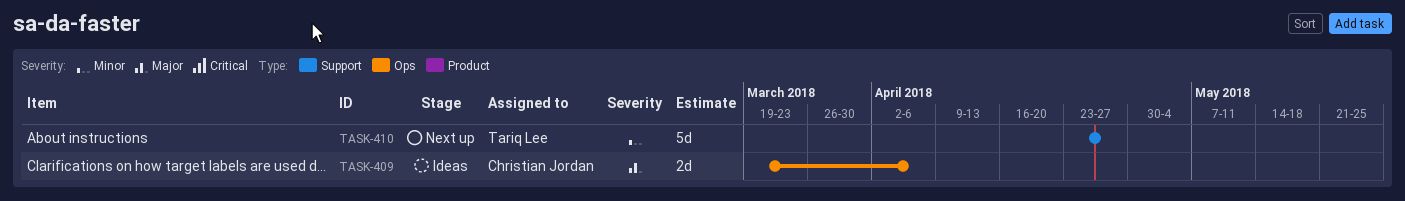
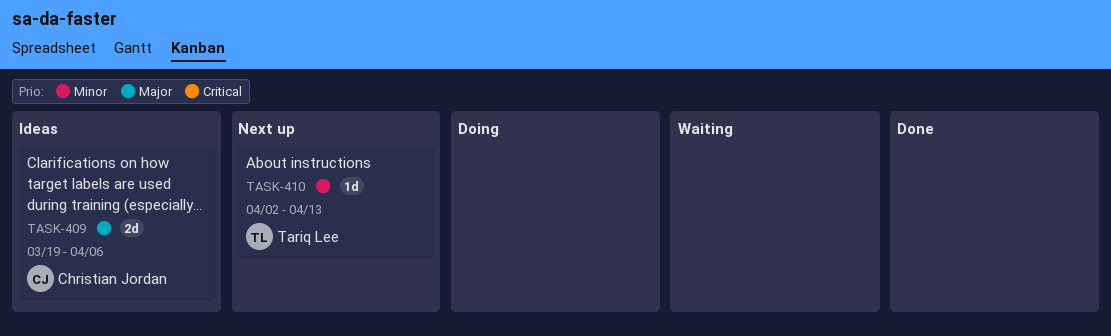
TASK-410, estimate: 5d -> 1d
TASK-410, start: Apr 23 -> Apr 2
TASK-410, due: Apr 27 -> Apr 13

